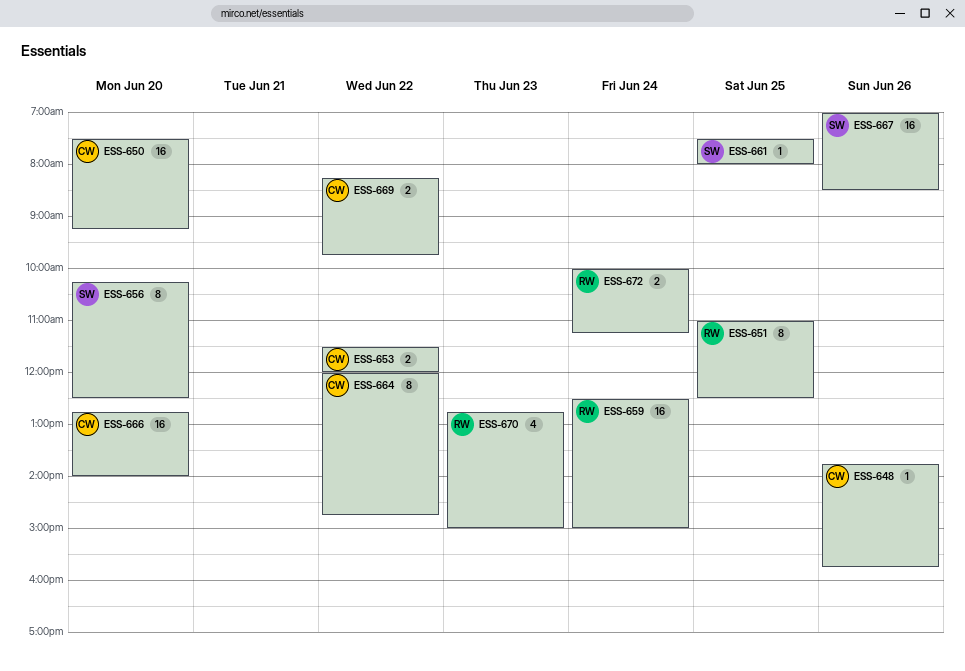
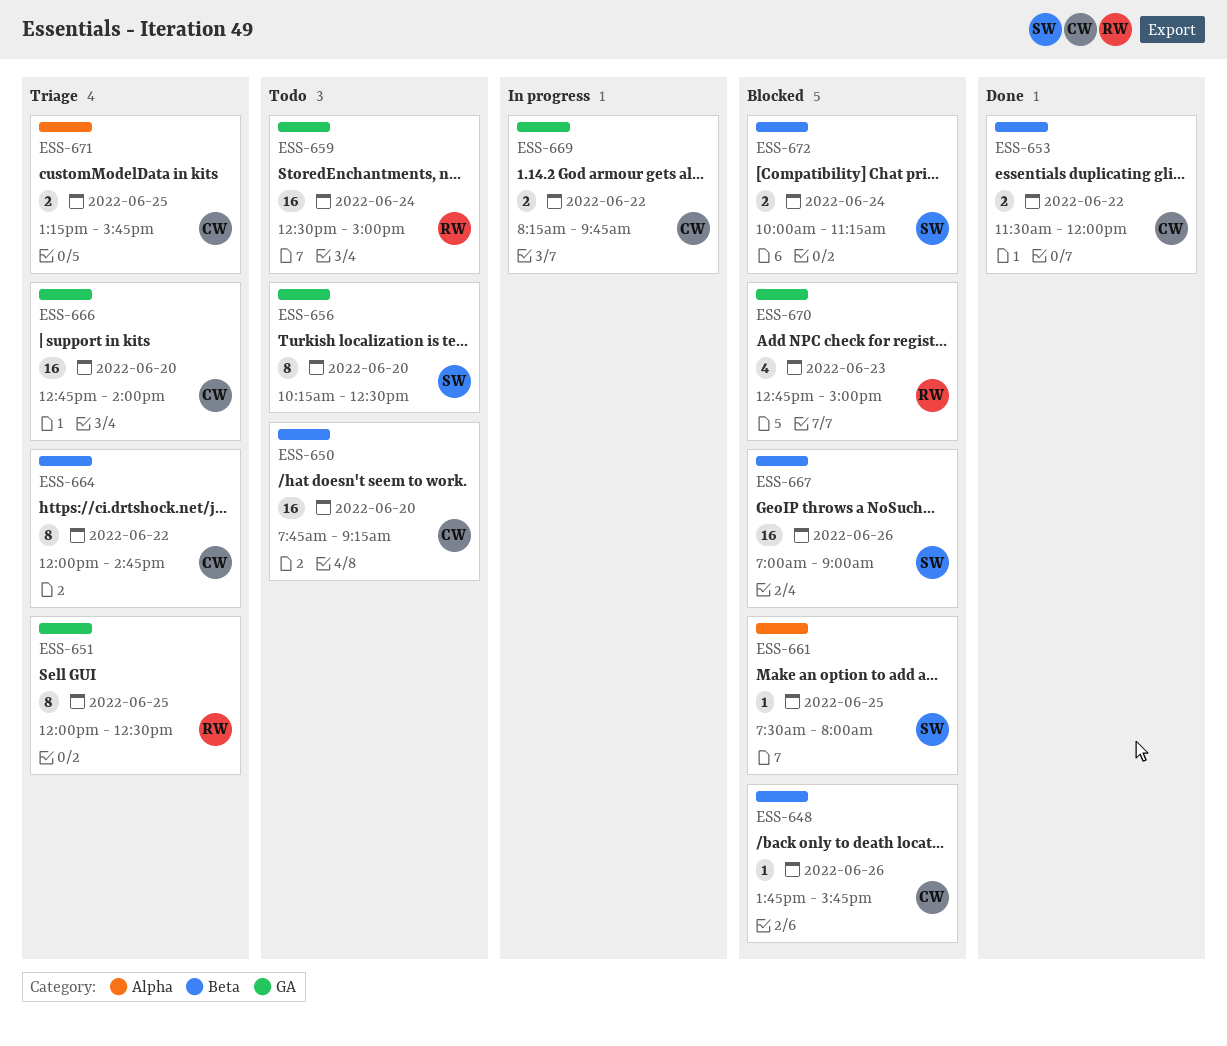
ESS-650, begins: 07:30 -> 07:45
ESS-651, begins: 11:00 -> 12:00
ESS-667, ends: 08:30 -> 09:00
ESS-671: none -> present
ESS-672, owner: RW -> SW

